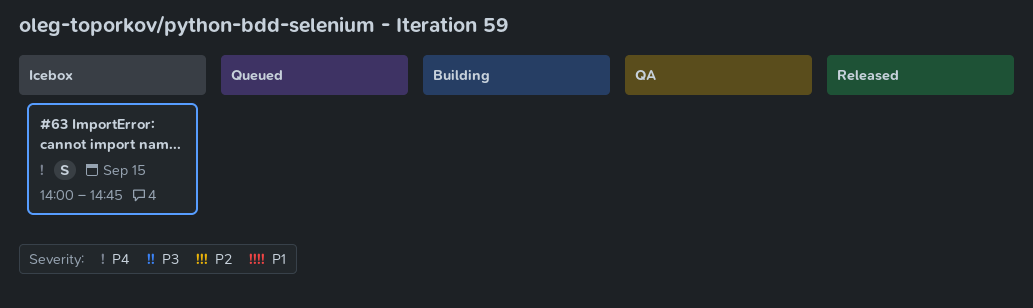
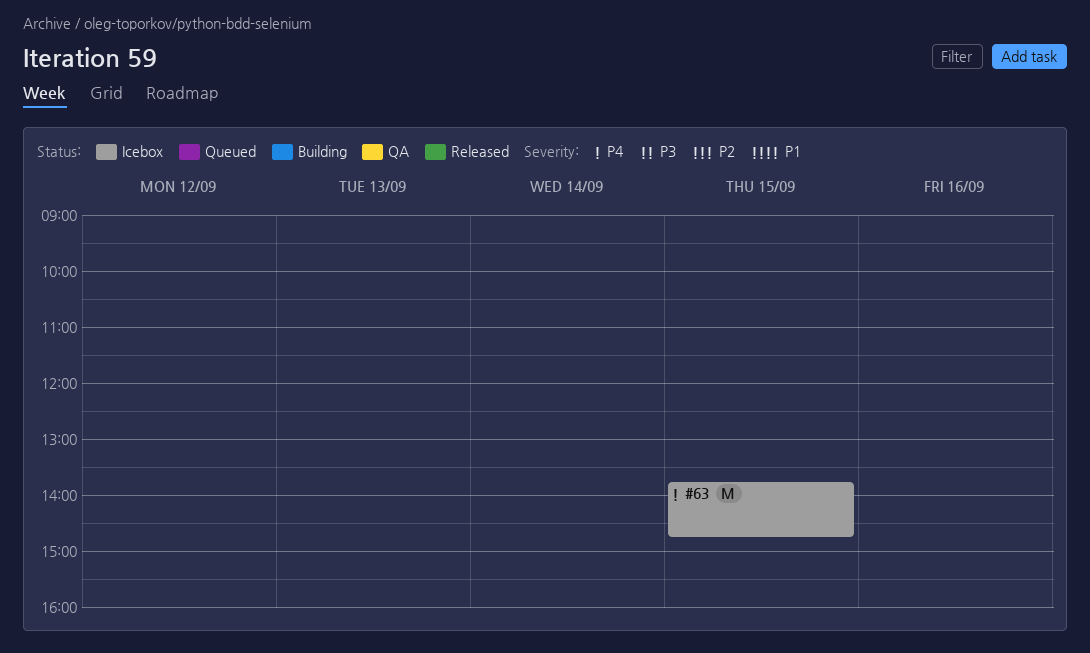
#63, estimate: S -> M
#63, begins: 14:00 -> 13:45

